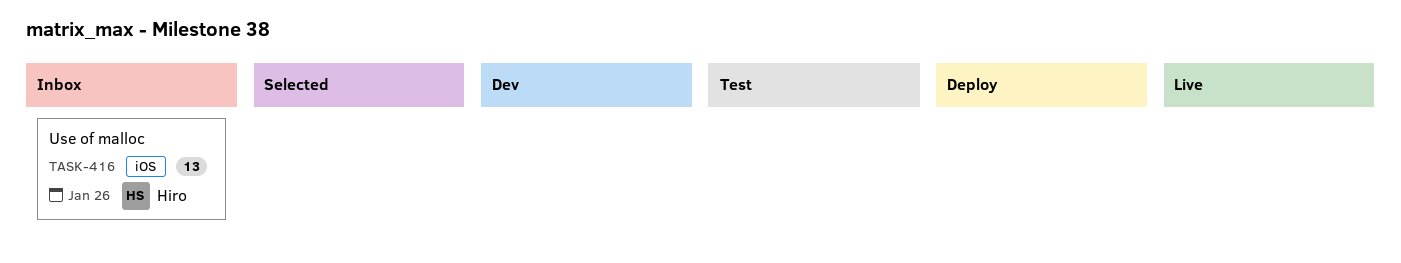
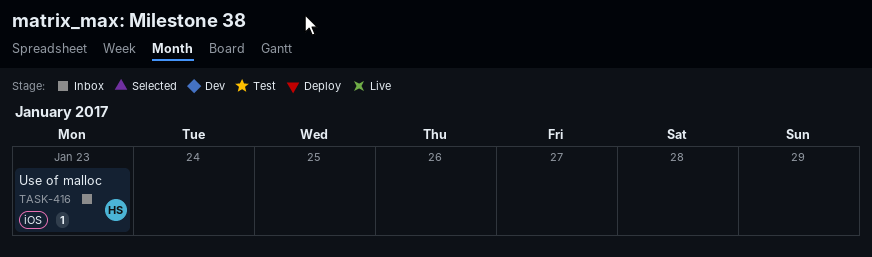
TASK-416, estimate: 13 -> 1
TASK-416, due: Jan 26 -> Jan 23

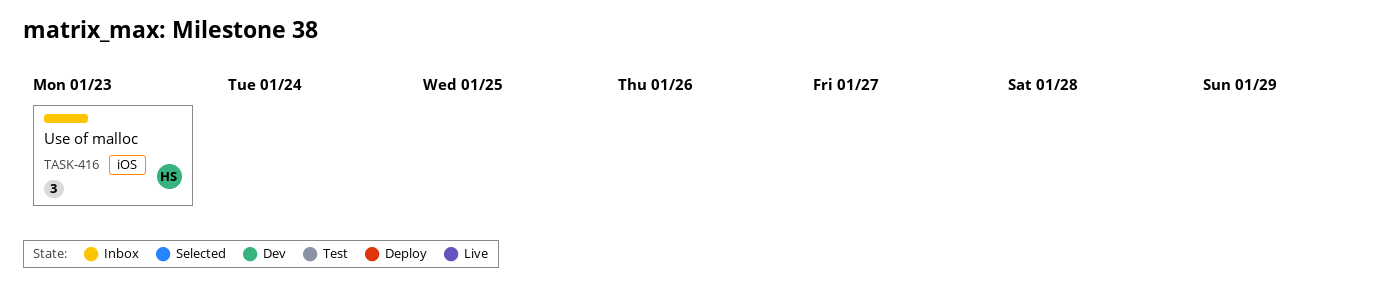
TASK-416, estimate: 1 -> 3

